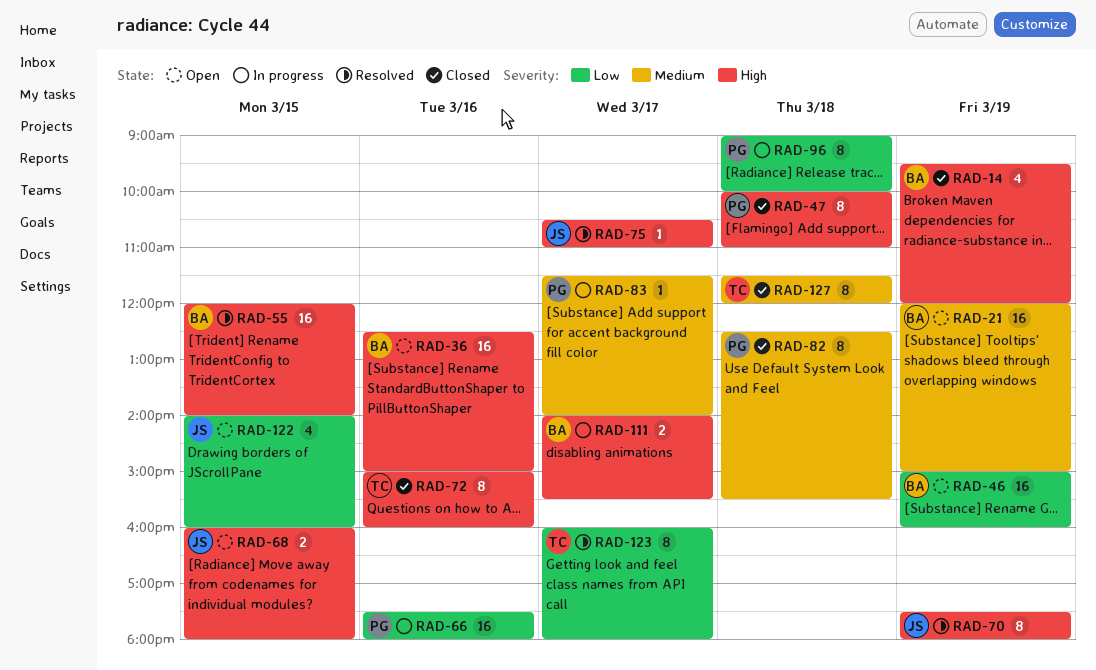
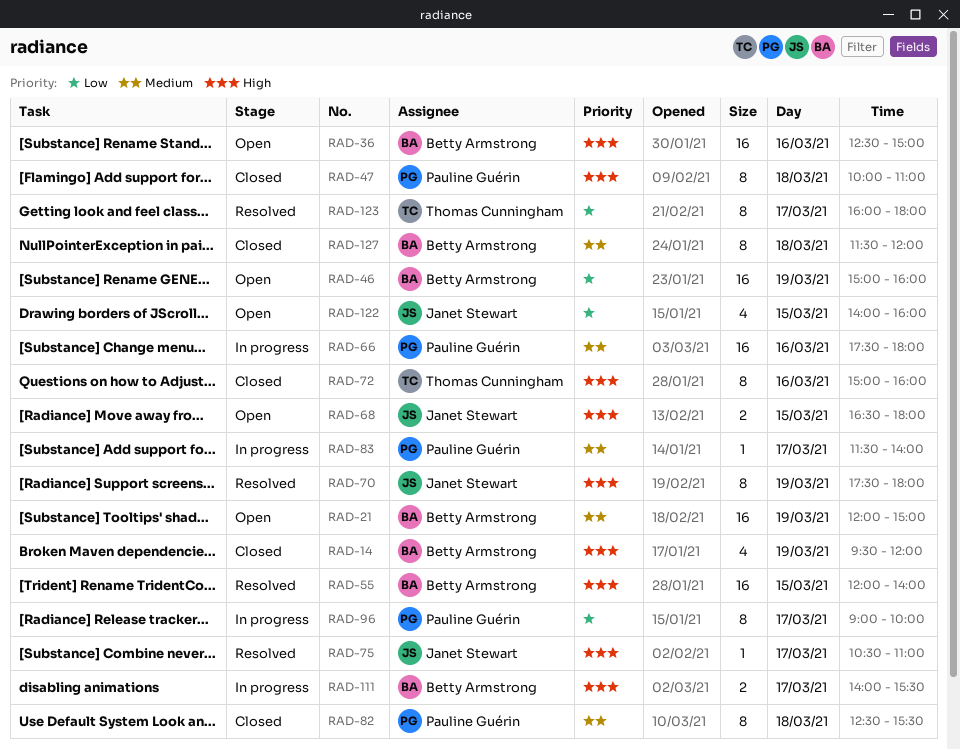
RAD-66, priority: Low -> Medium
RAD-68, begins: 16:00 -> 16:30
RAD-96, day: Mar 18 -> Mar 17
RAD-127, owner: Thomas Cunningham -> Betty Armstrong

